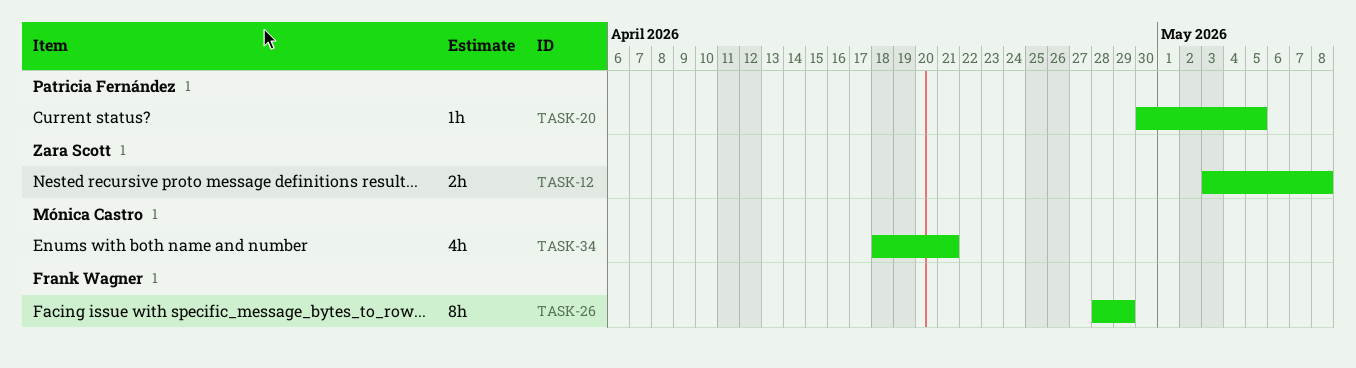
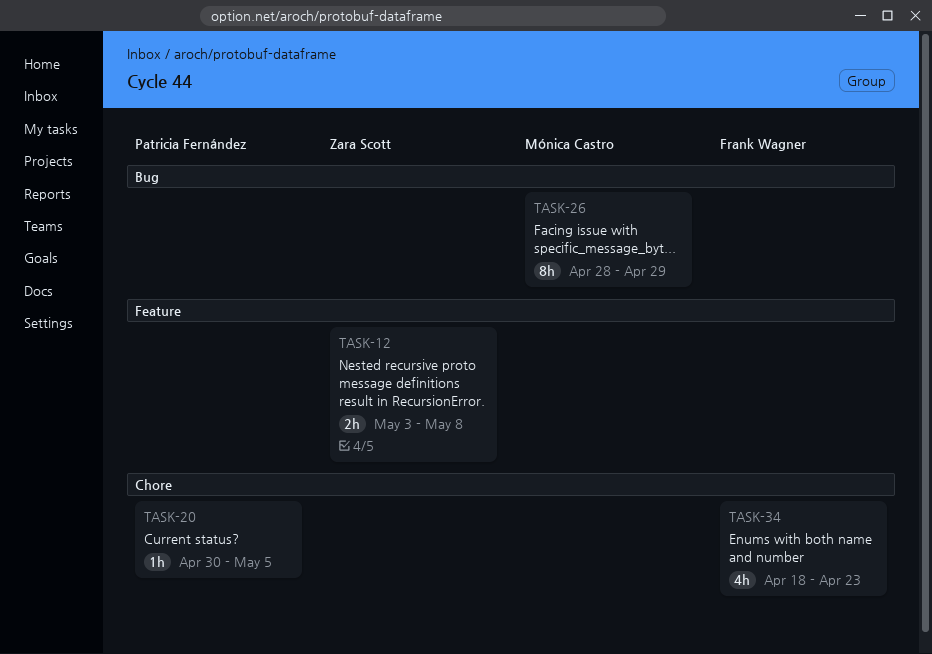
TASK-26, owner: Frank Wagner -> Mónica Castro
TASK-34, owner: Mónica Castro -> Frank Wagner
TASK-34, due: Apr 21 -> Apr 23

